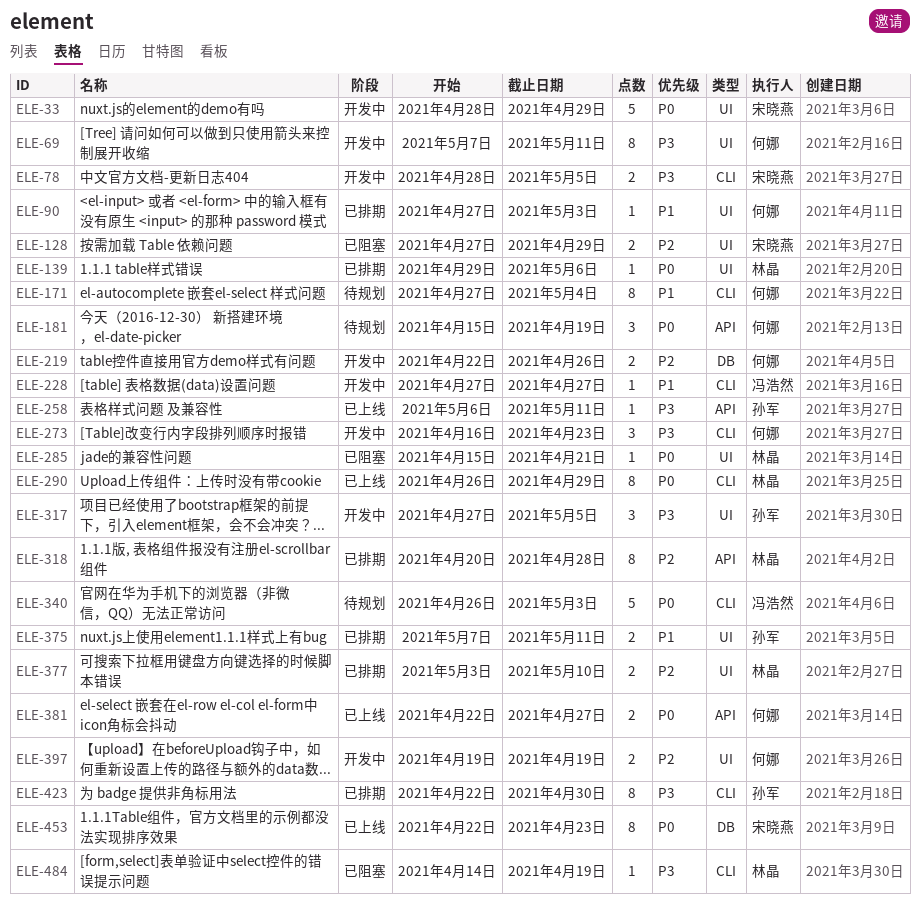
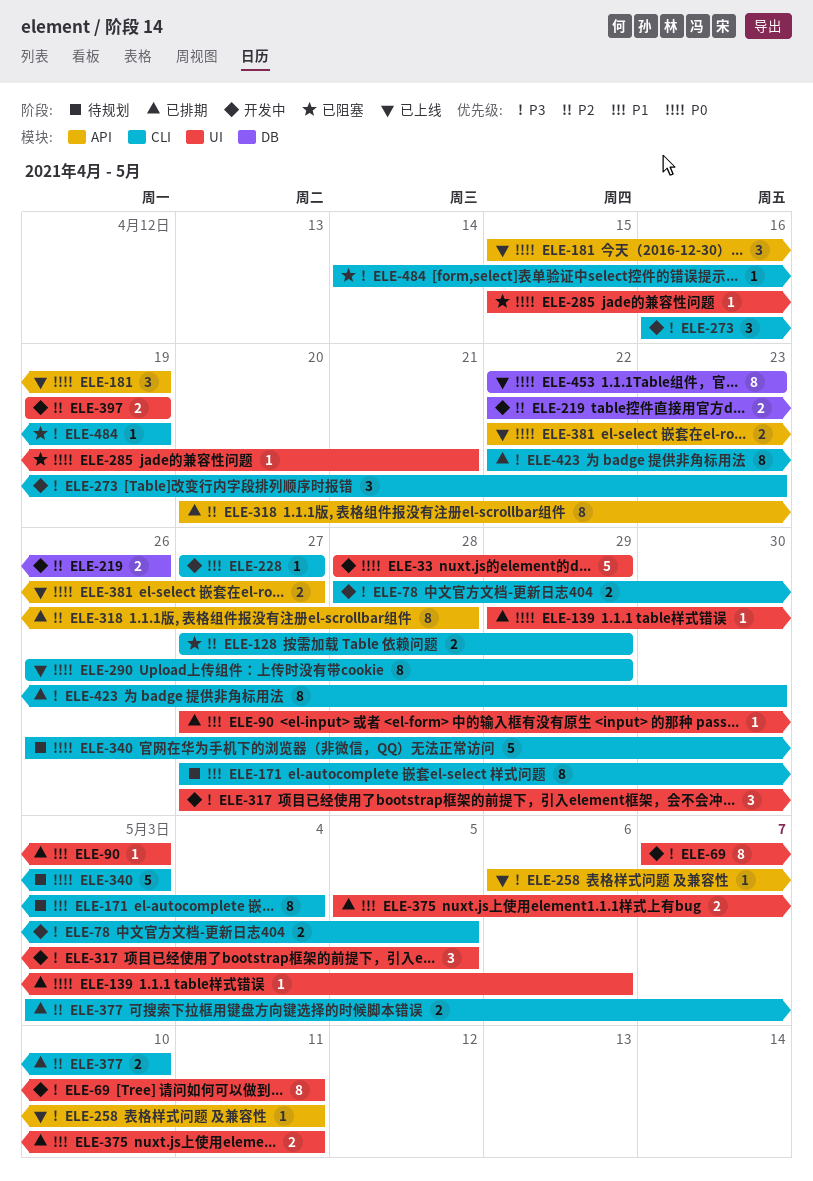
ELE-128, label: UI -> CLI
ELE-181, status: 待规划 -> 已上线
ELE-375, start: May 7 -> May 5
ELE-377, label: UI -> CLI

